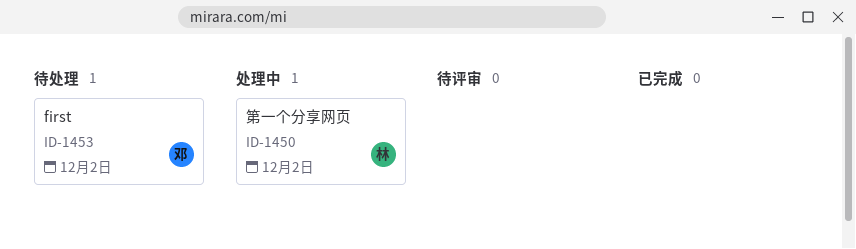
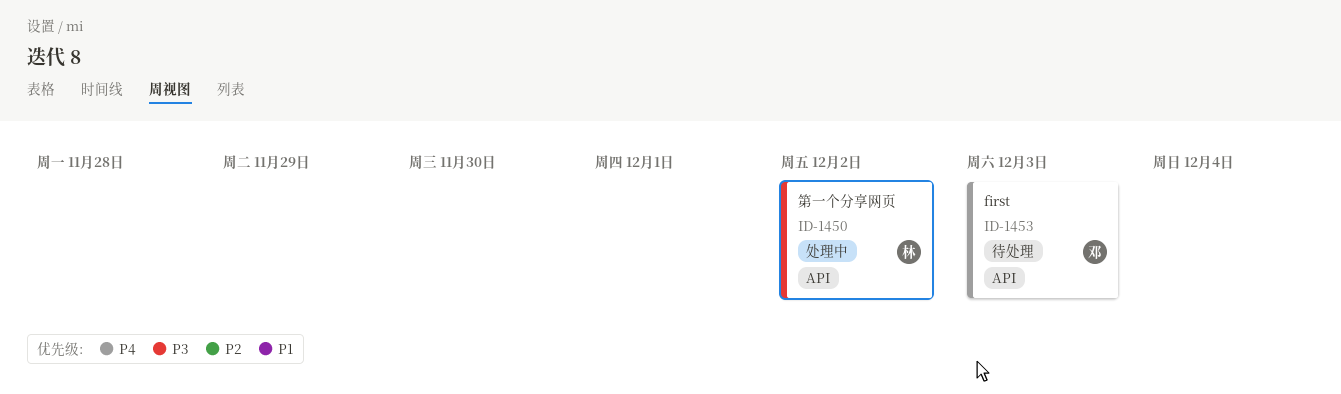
ID-1453, due: Dec 2 -> Dec 3

